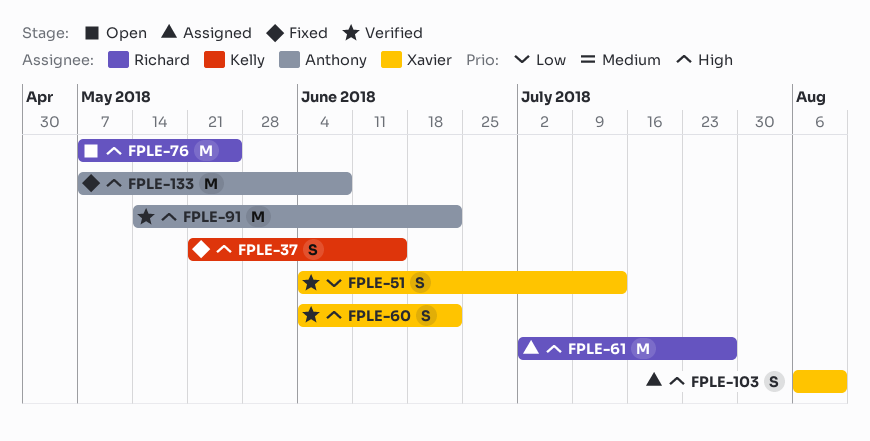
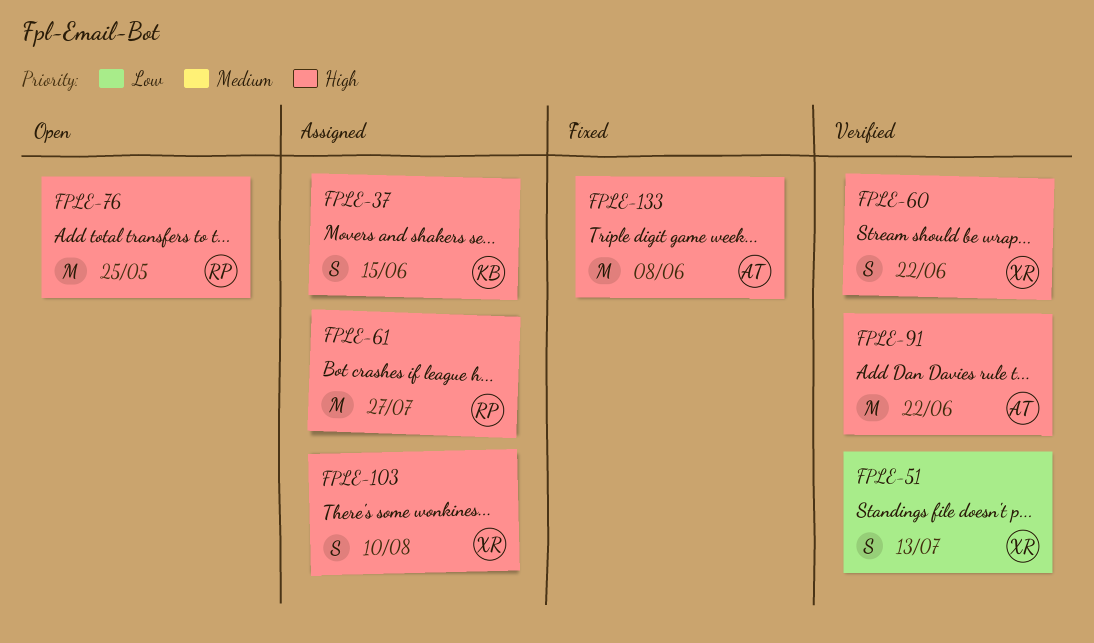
FPLE-37, status: Fixed -> Assigned

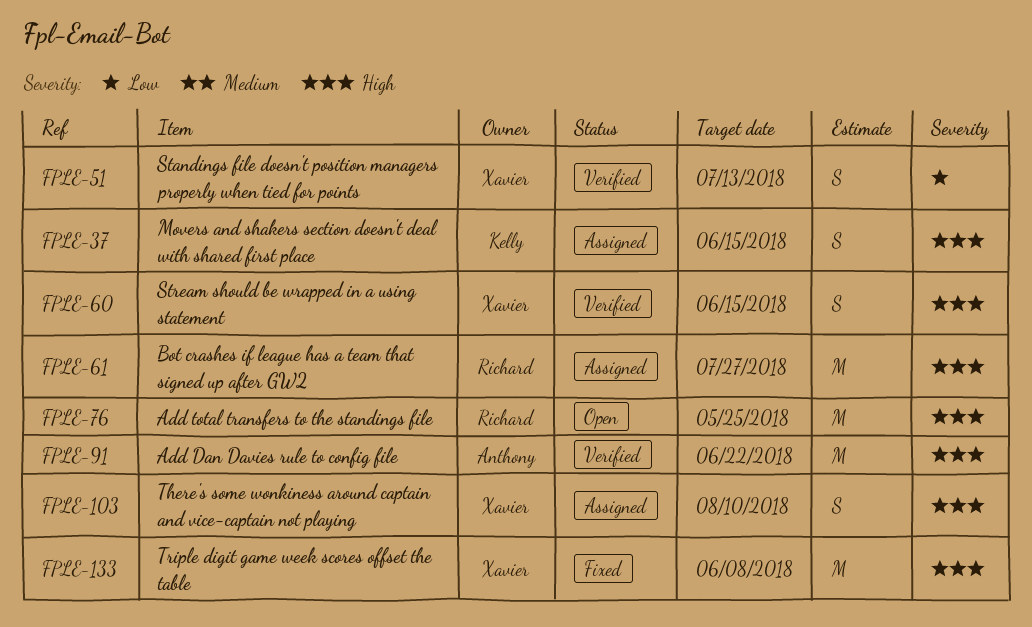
FPLE-60, due: Jun 22 -> Jun 15
FPLE-133, owner: Anthony -> Xavier

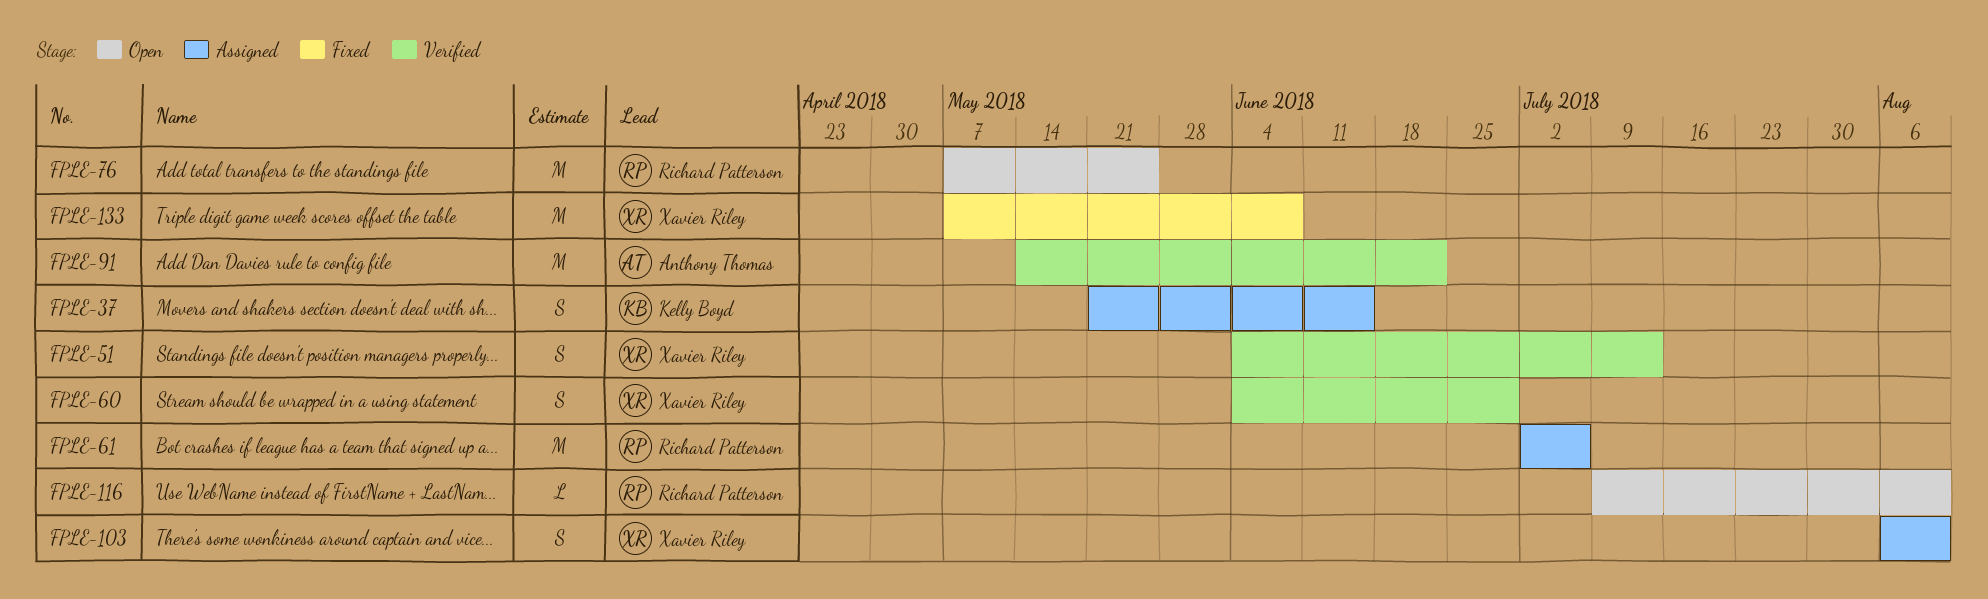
FPLE-60, due: Jun 15 -> Jun 29
FPLE-61, due: Jul 27 -> Jul 6
FPLE-116: none -> present

